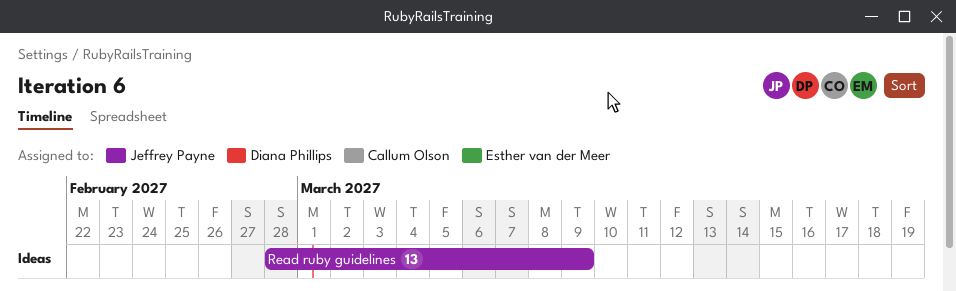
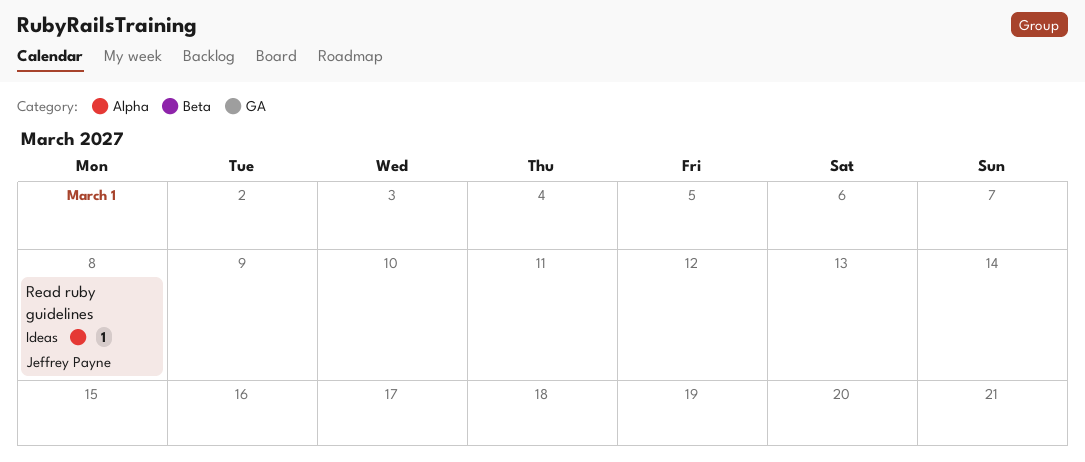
Read ruby guidelines, estimate: 13 -> 1
Read ruby guidelines, due: Mar 9 -> Mar 8

